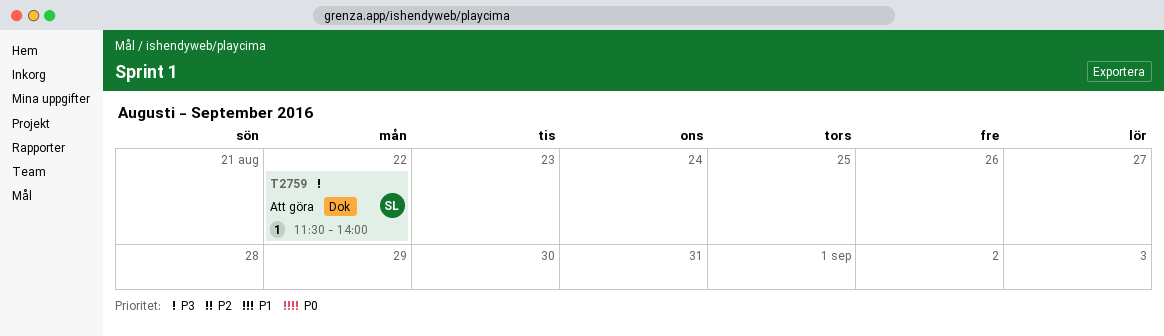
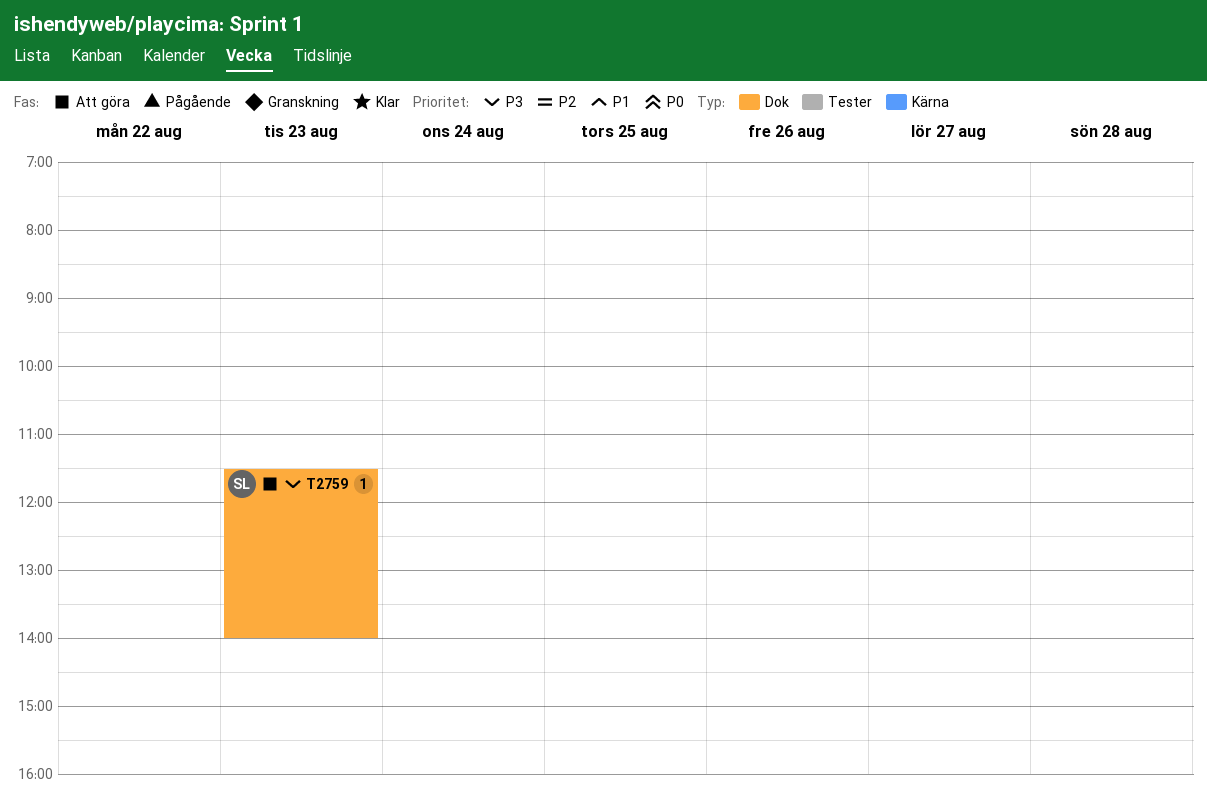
T2759, day: Aug 22 -> Aug 23

